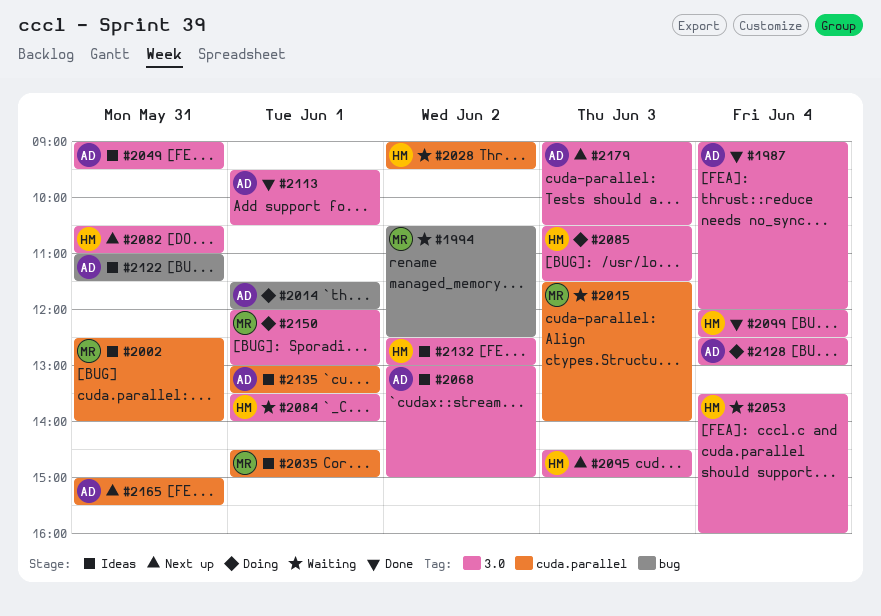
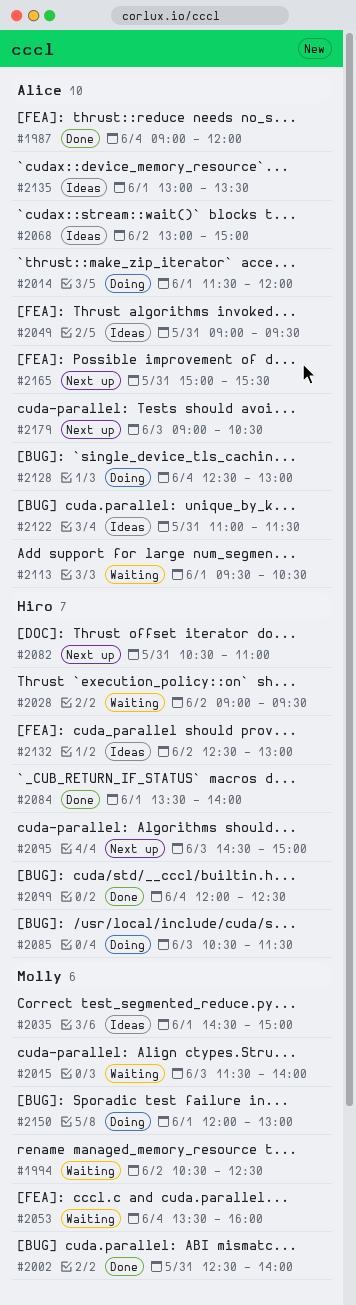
#2002, status: Ideas -> Done
#2053, owner: Hiro -> Molly
#2084, status: Waiting -> Done
#2113, status: Done -> Waiting

